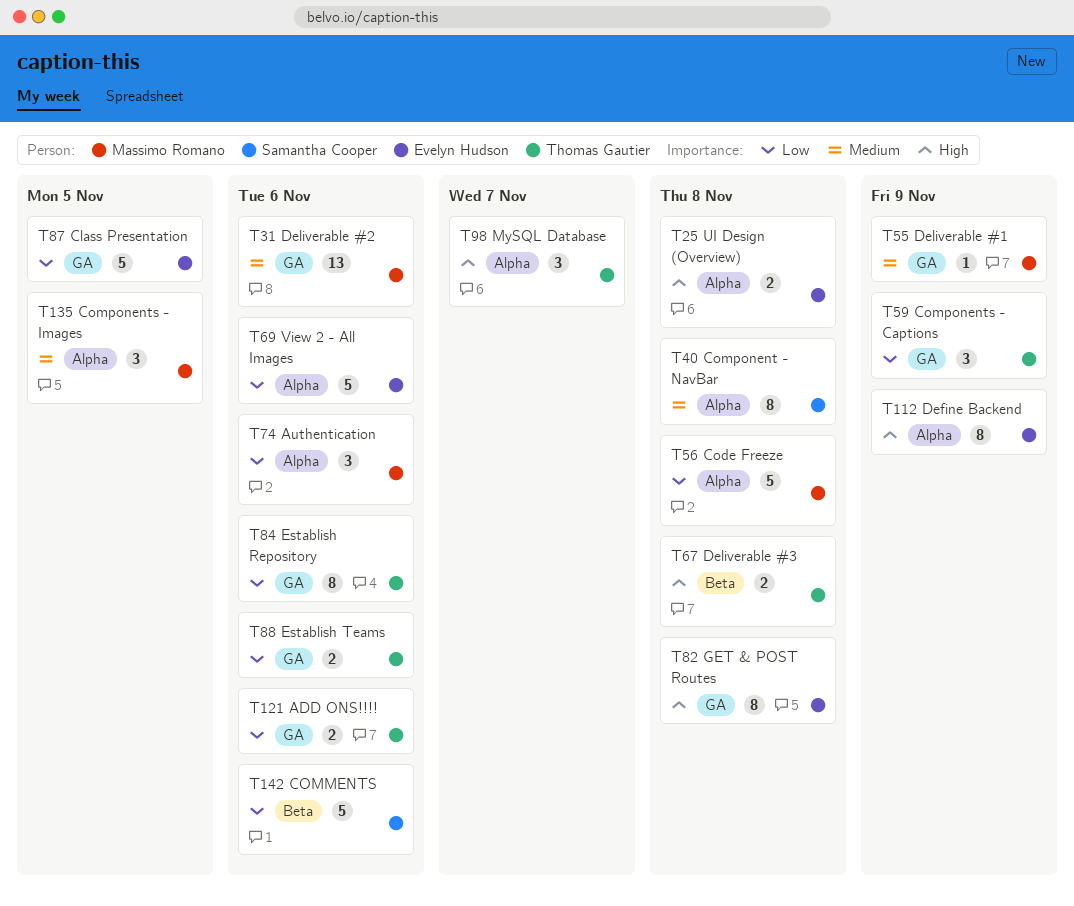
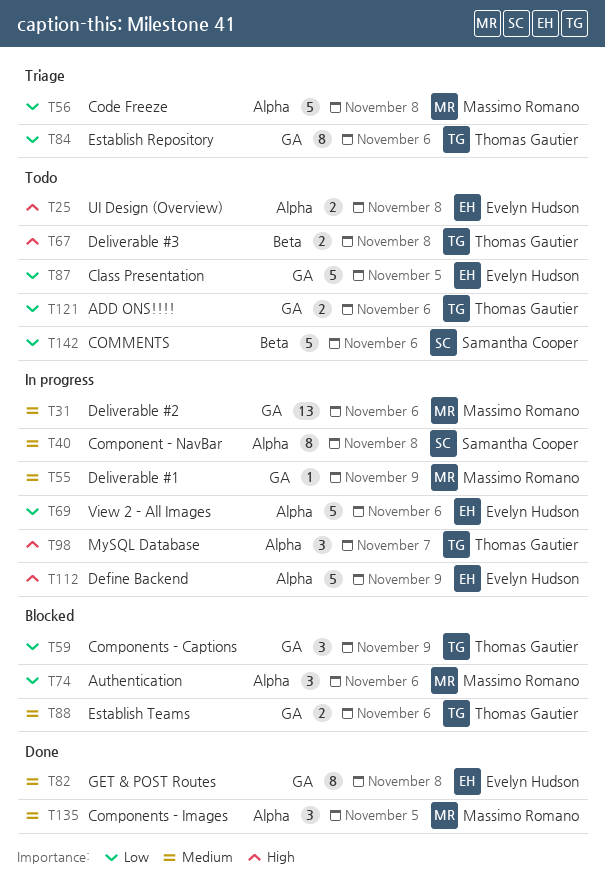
T82, priority: High -> Medium
T88, priority: Low -> Medium
T112, estimate: 8 -> 5

